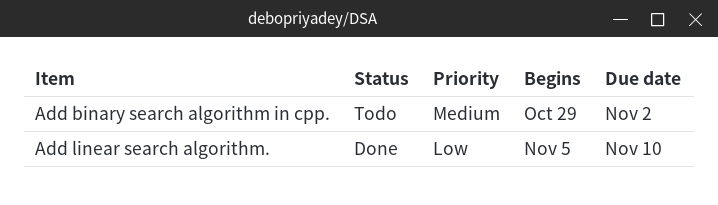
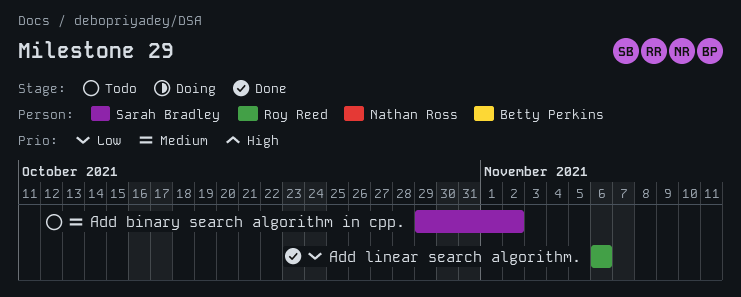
Add linear search algorithm., start: Nov 5 -> Nov 6
Add linear search algorithm., due: Nov 10 -> Nov 6

